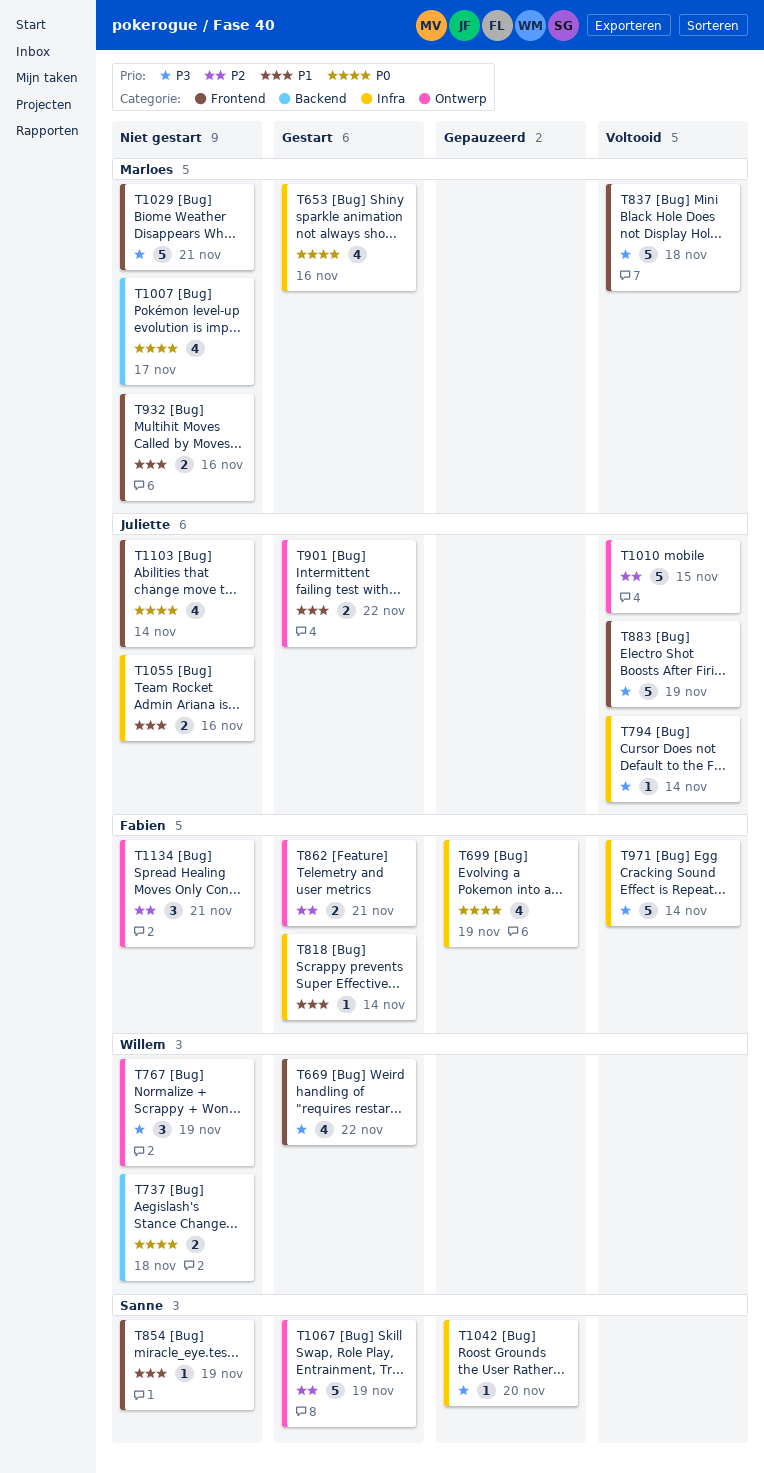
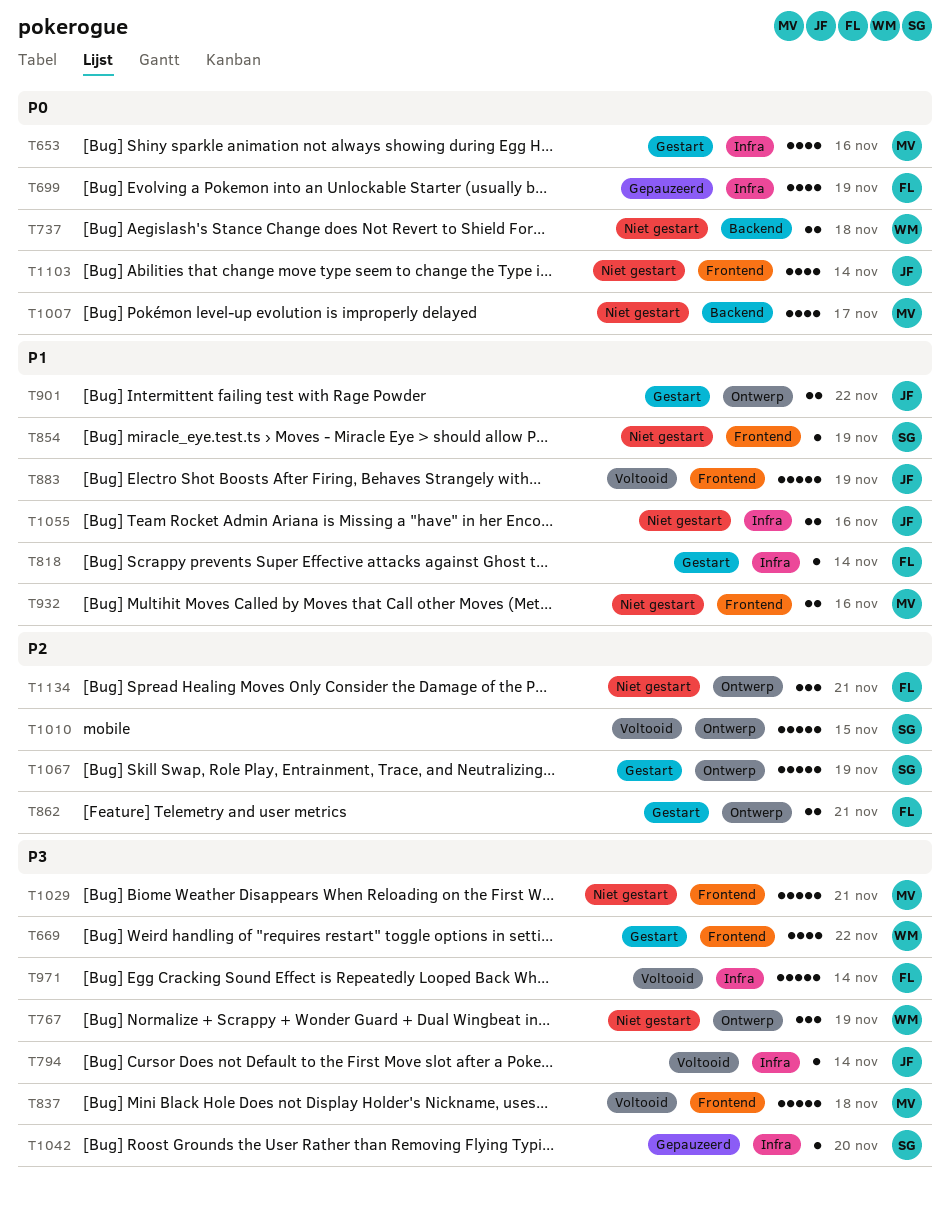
T883, priority: P3 -> P1
T1010, owner: Juliette -> Sanne

